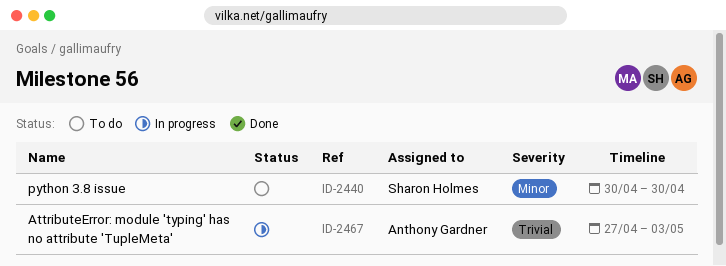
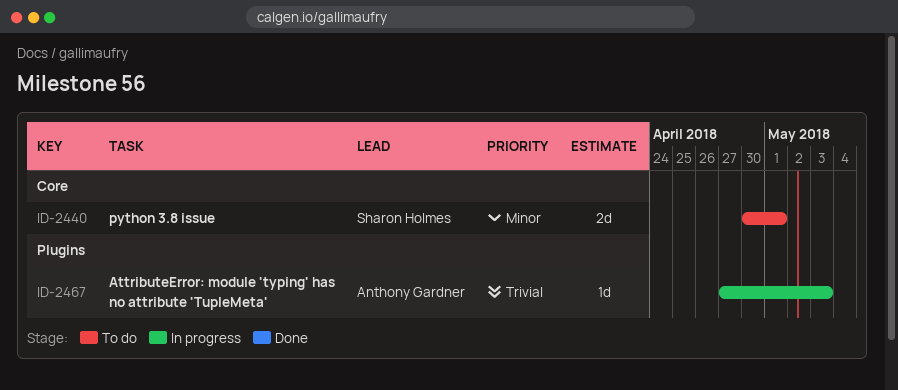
ID-2440, due: Apr 30 -> May 1

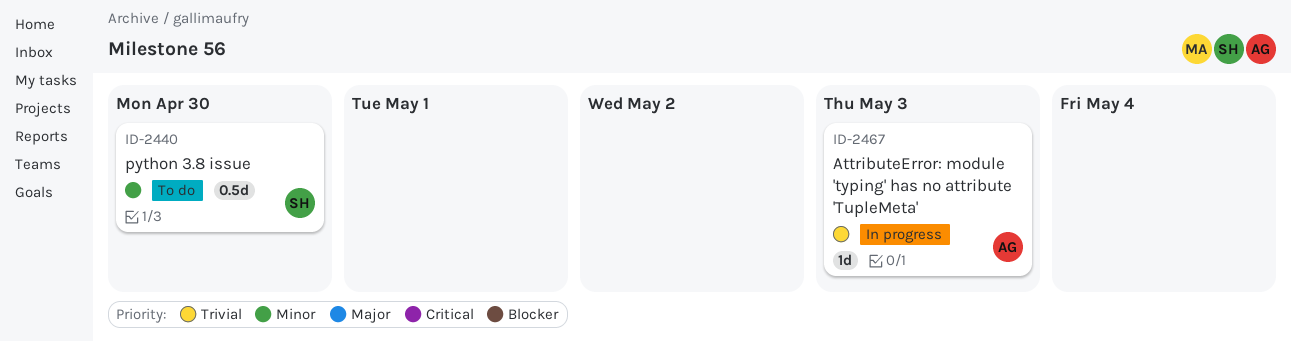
ID-2440, estimate: 2d -> 0.5d
ID-2440, due: May 1 -> Apr 30

